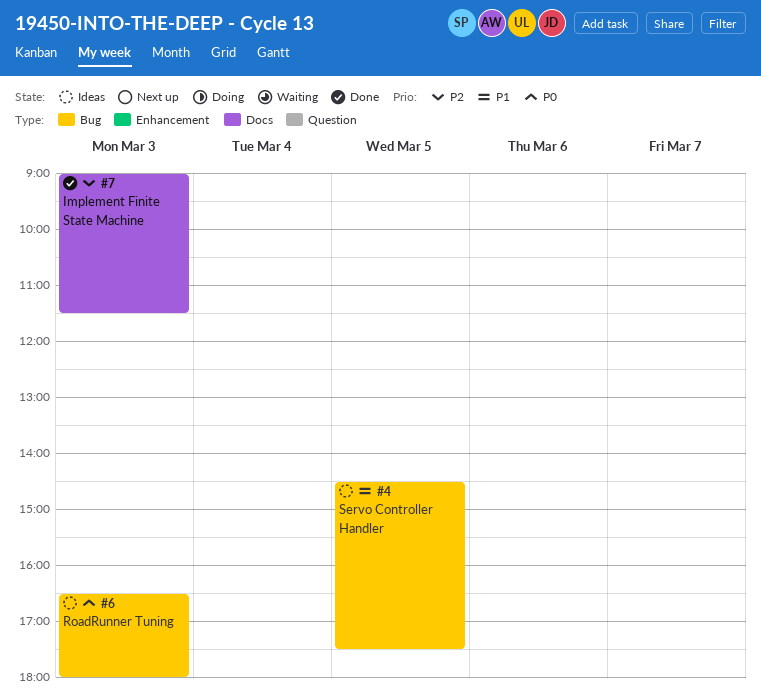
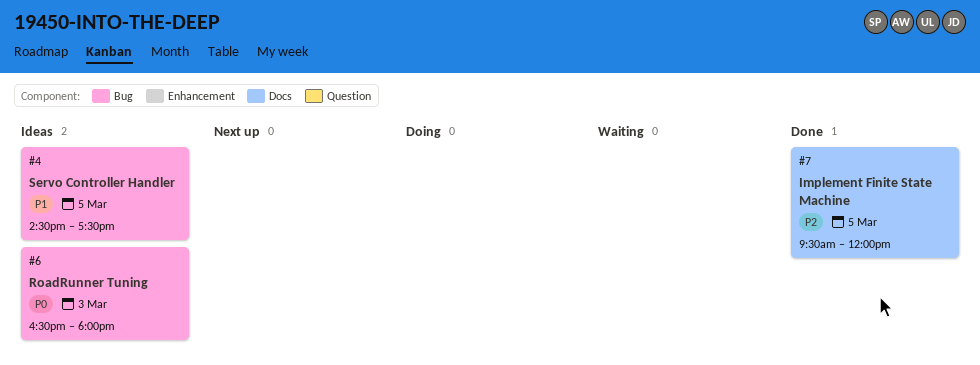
#7, day: Mar 3 -> Mar 5
#7, begins: 09:00 -> 09:30
#7, ends: 11:30 -> 12:00

